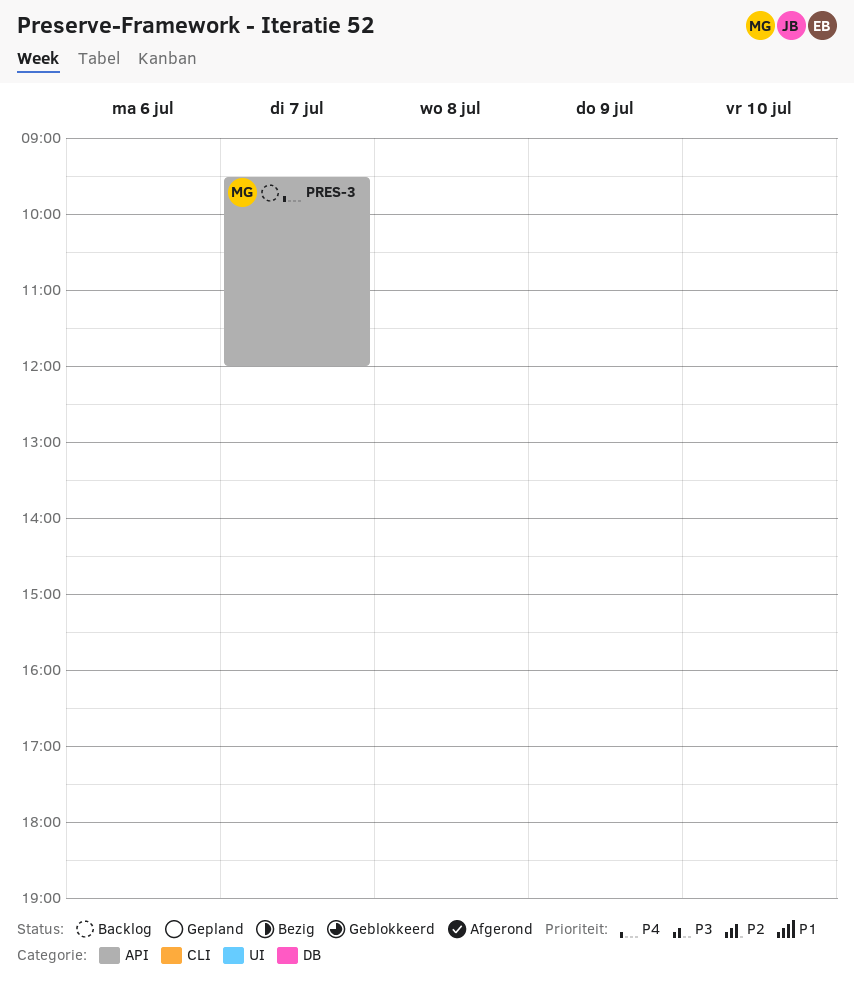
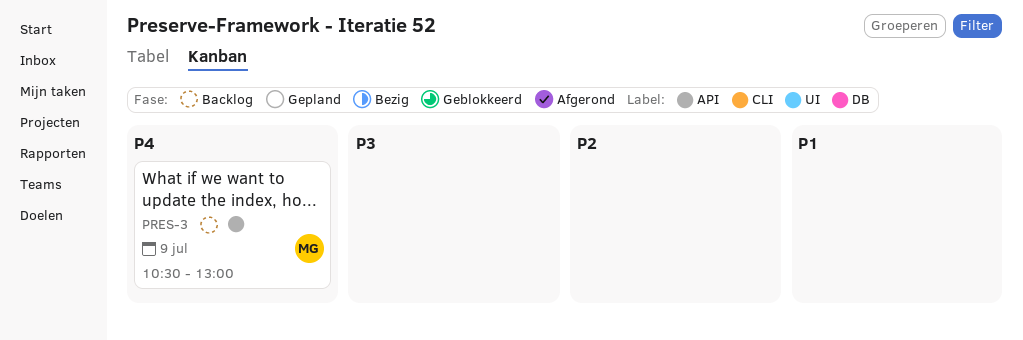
PRES-3, day: Jul 7 -> Jul 9
PRES-3, begins: 09:30 -> 10:30
PRES-3, ends: 12:00 -> 13:00

